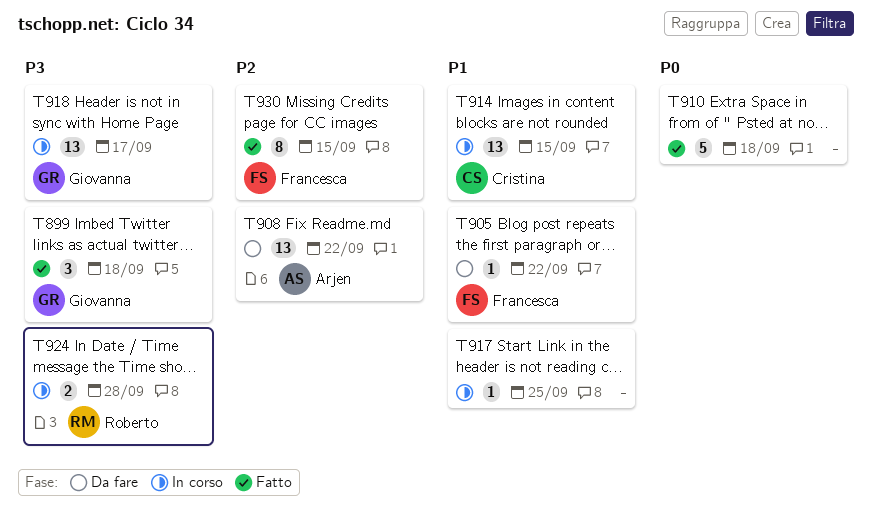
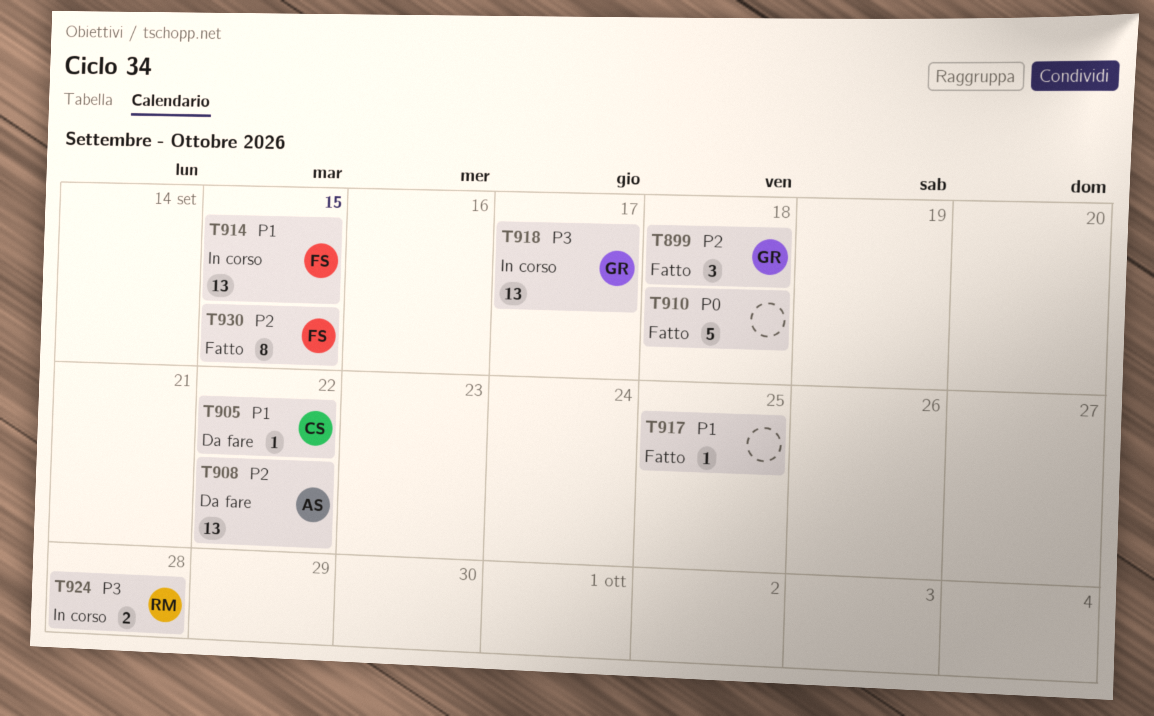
T899, priority: P3 -> P2
T905, owner: Francesca -> Cristina
T914, owner: Cristina -> Francesca
T917, status: In corso -> Fatto

